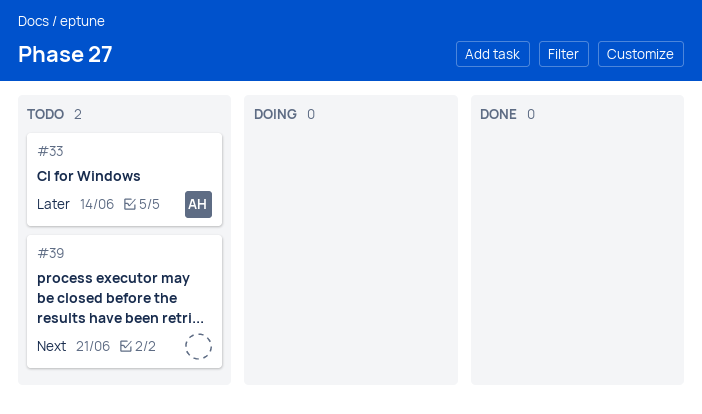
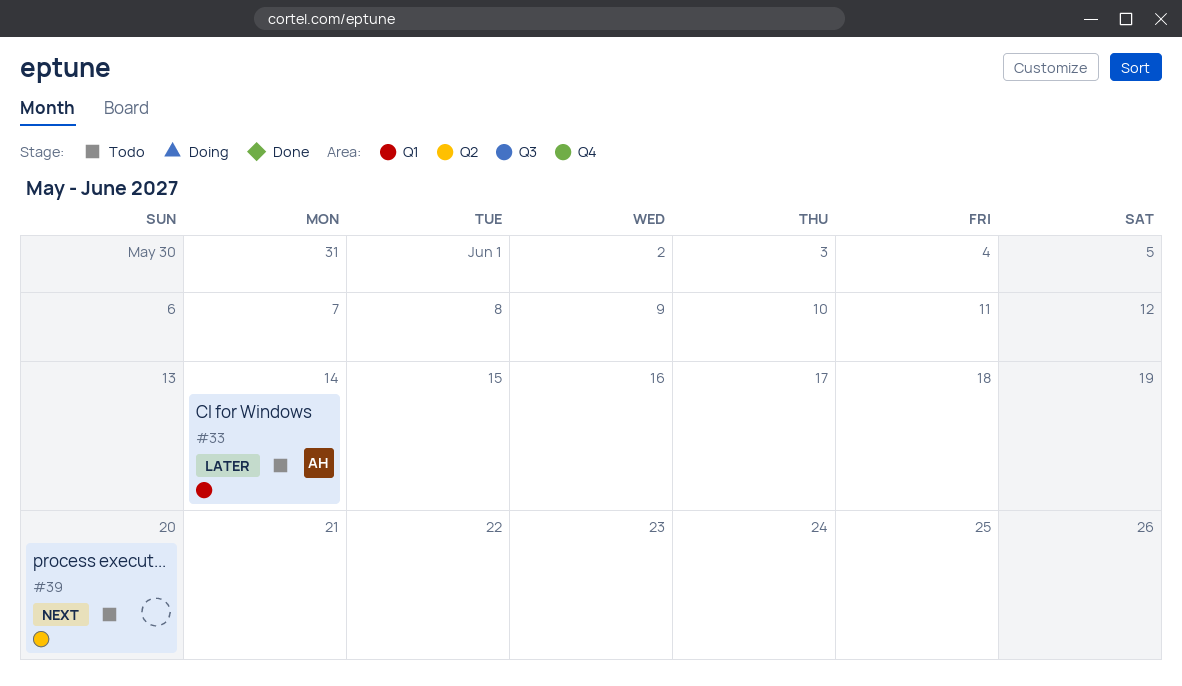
#39, due: Jun 21 -> Jun 20

